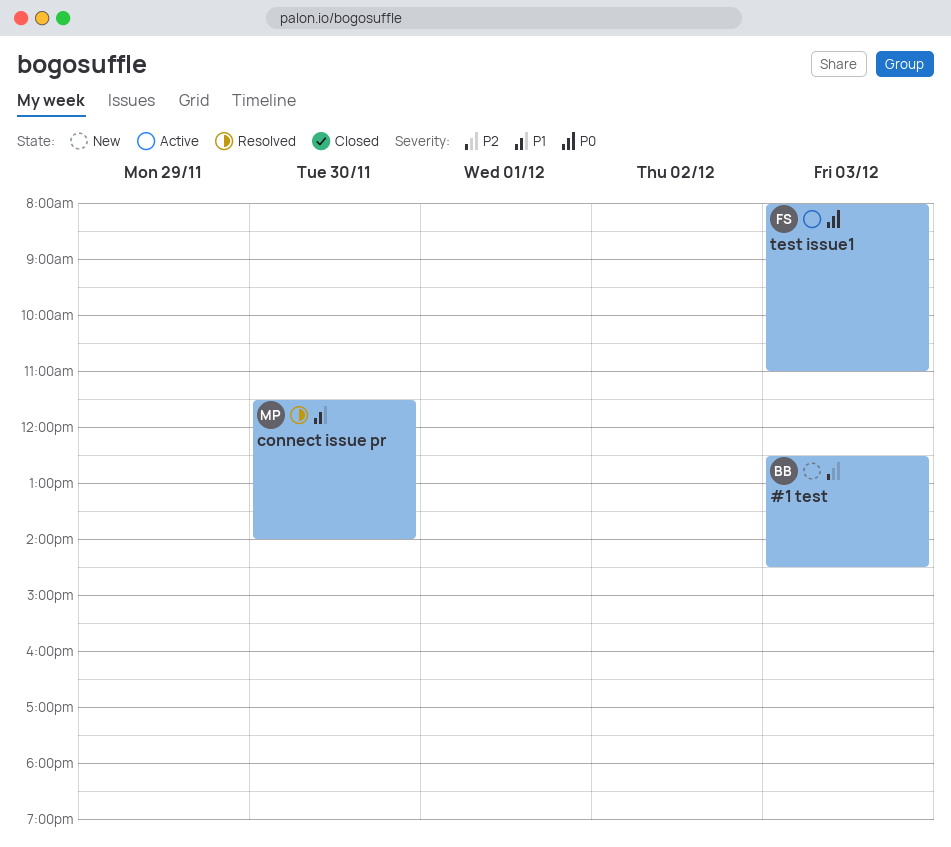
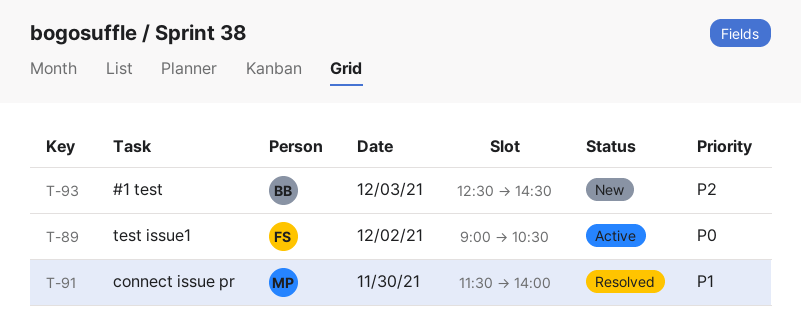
test issue1, day: Dec 3 -> Dec 2
test issue1, begins: 08:00 -> 09:00
test issue1, ends: 11:00 -> 10:30

